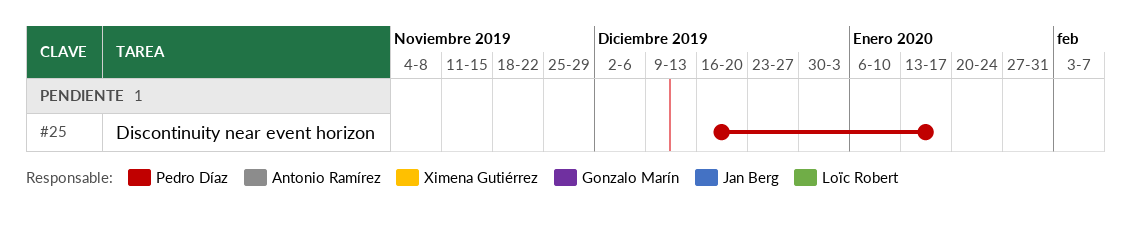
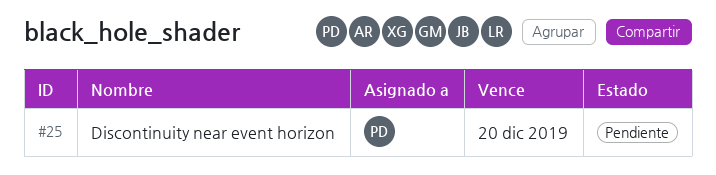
#25, due: Jan 17 -> Dec 20

